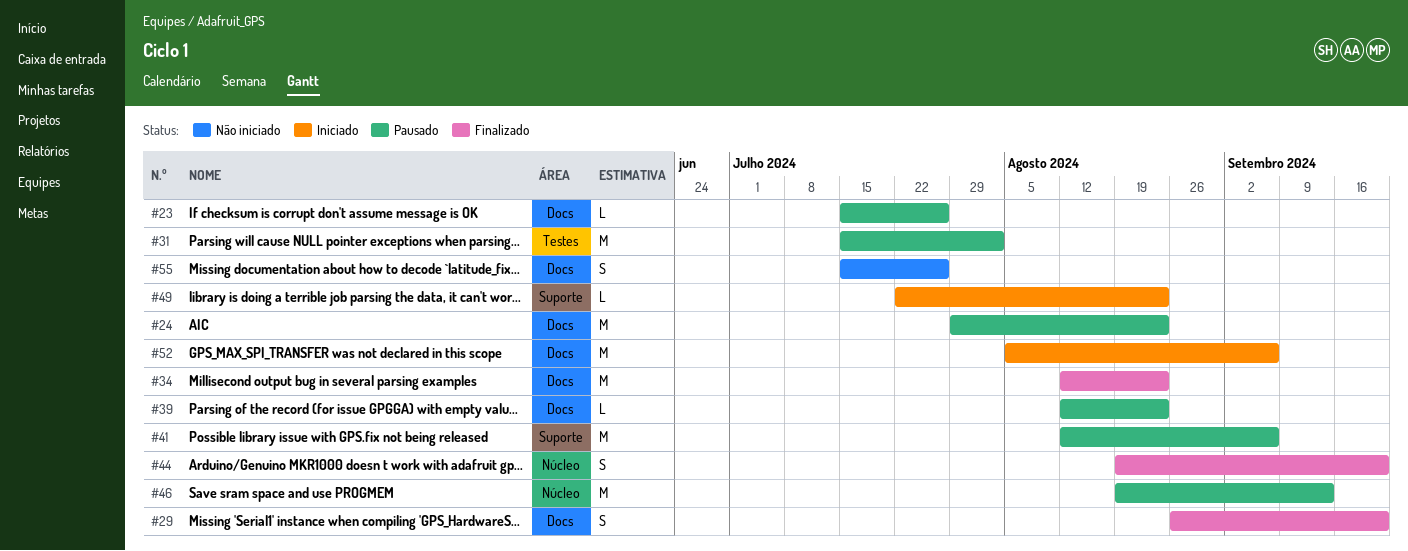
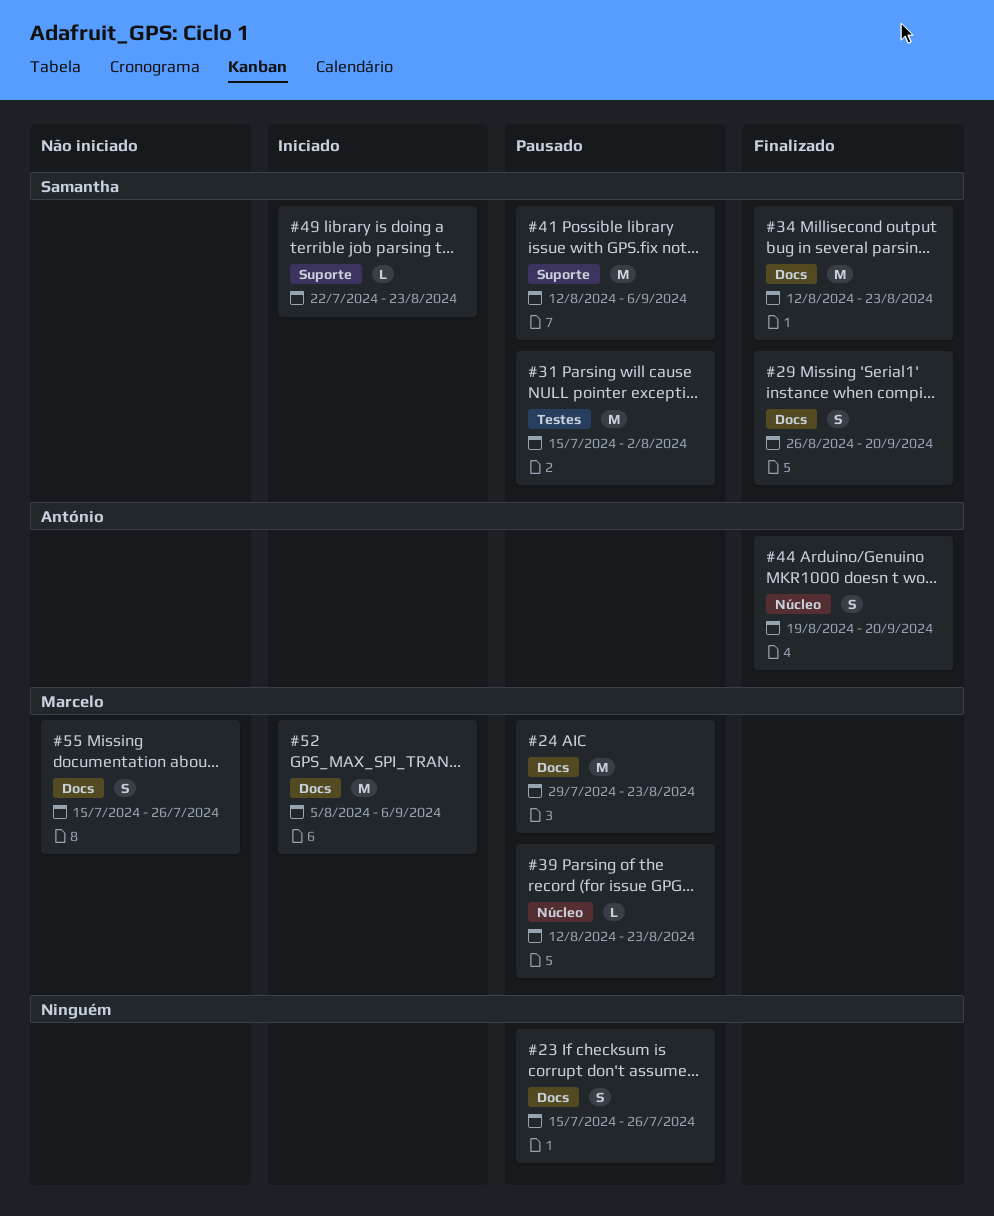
#23, estimate: L -> S
#39, label: Docs -> Núcleo
#46: present -> none

